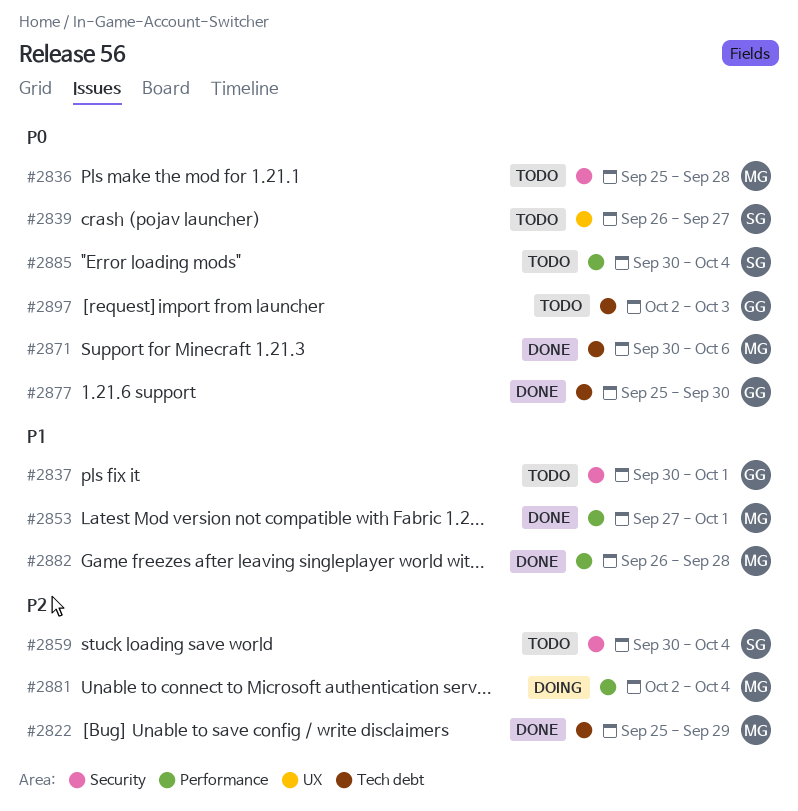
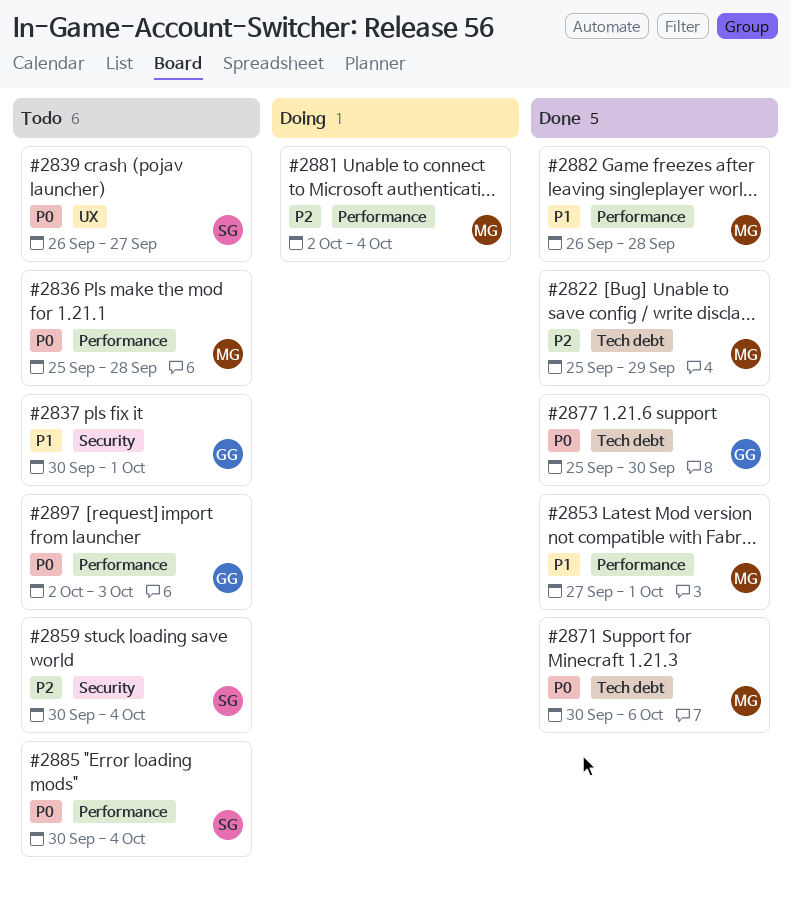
#2836, label: Security -> Performance
#2897, label: Tech debt -> Performance

